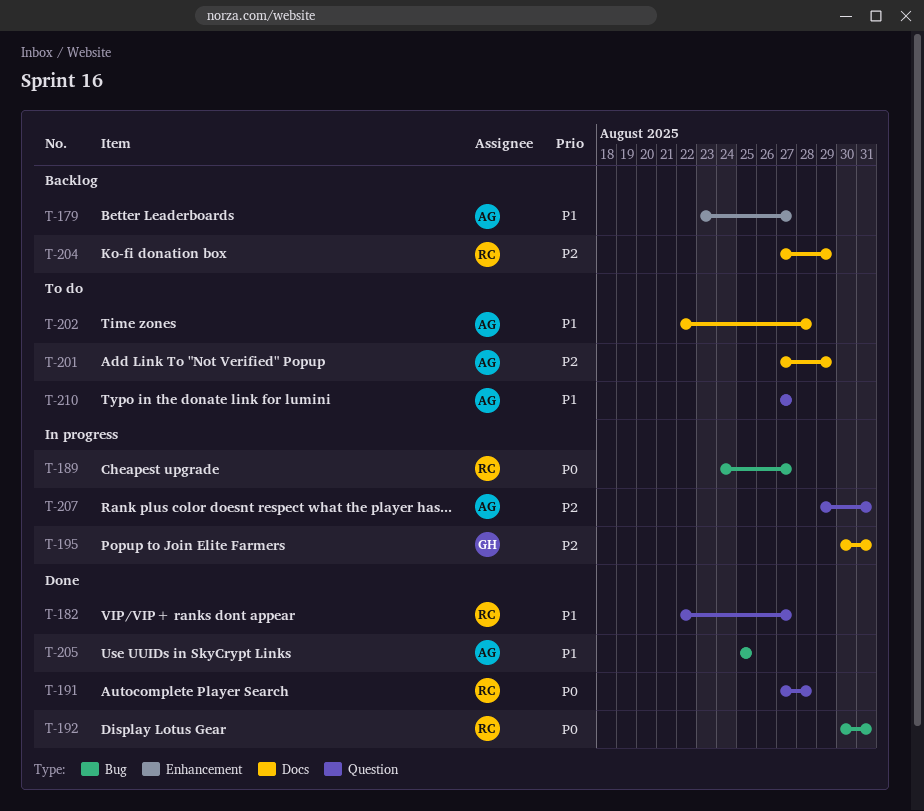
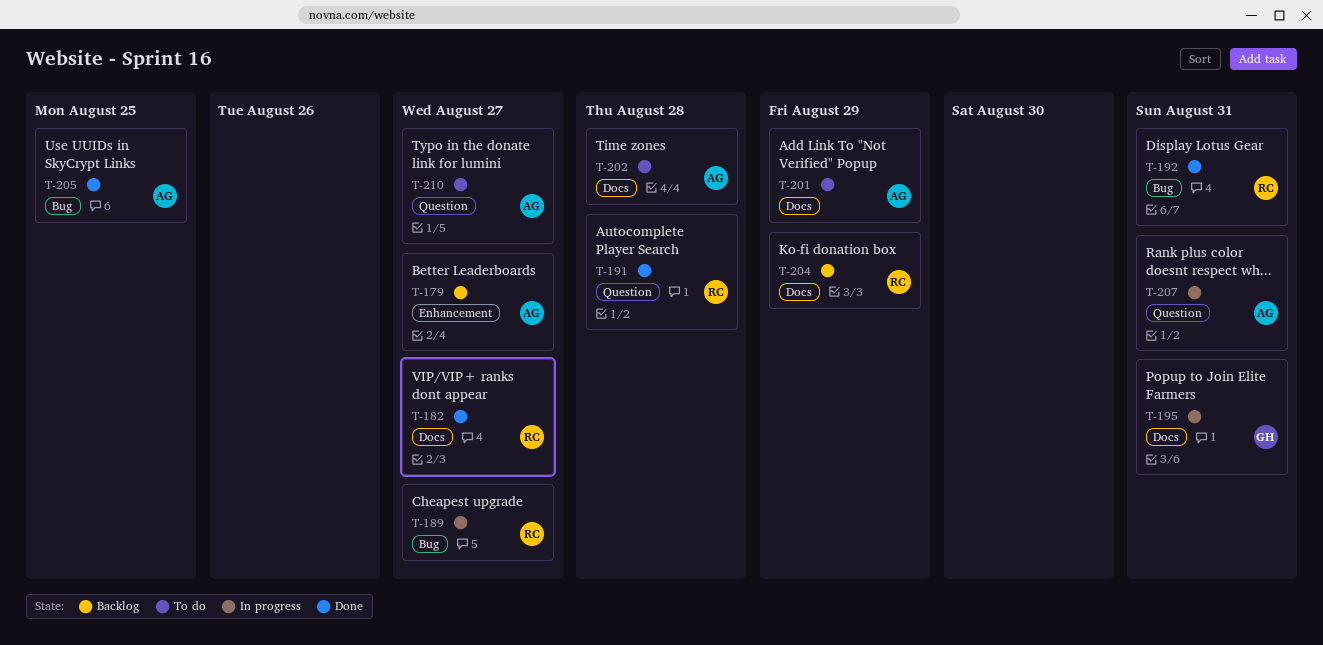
T-182, label: Question -> Docs

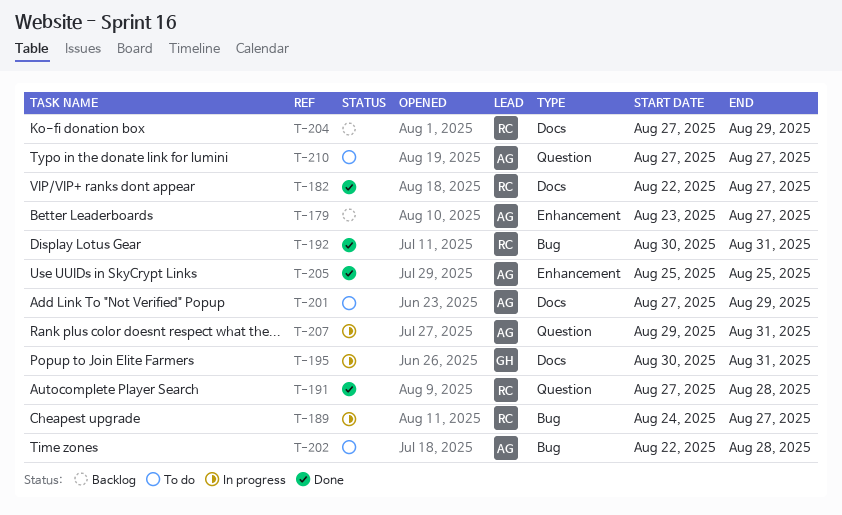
T-202, label: Docs -> Bug
T-205, label: Bug -> Enhancement

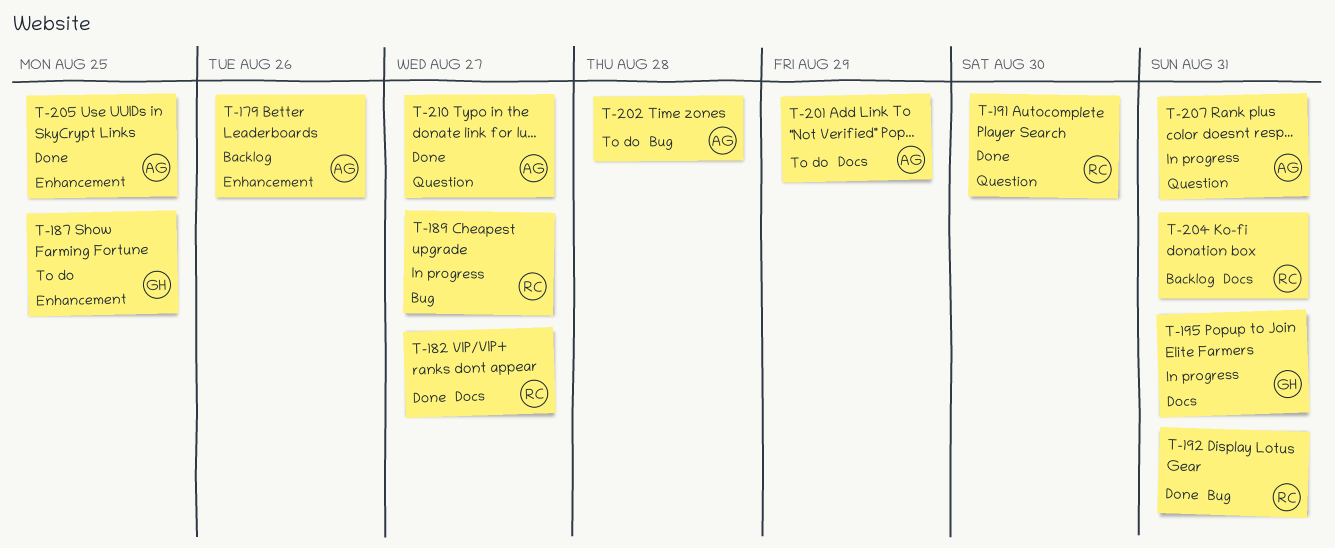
T-179, due: Aug 27 -> Aug 26
T-187: none -> present
T-191, due: Aug 28 -> Aug 30
T-204, due: Aug 29 -> Aug 31
T-210, status: To do -> Done

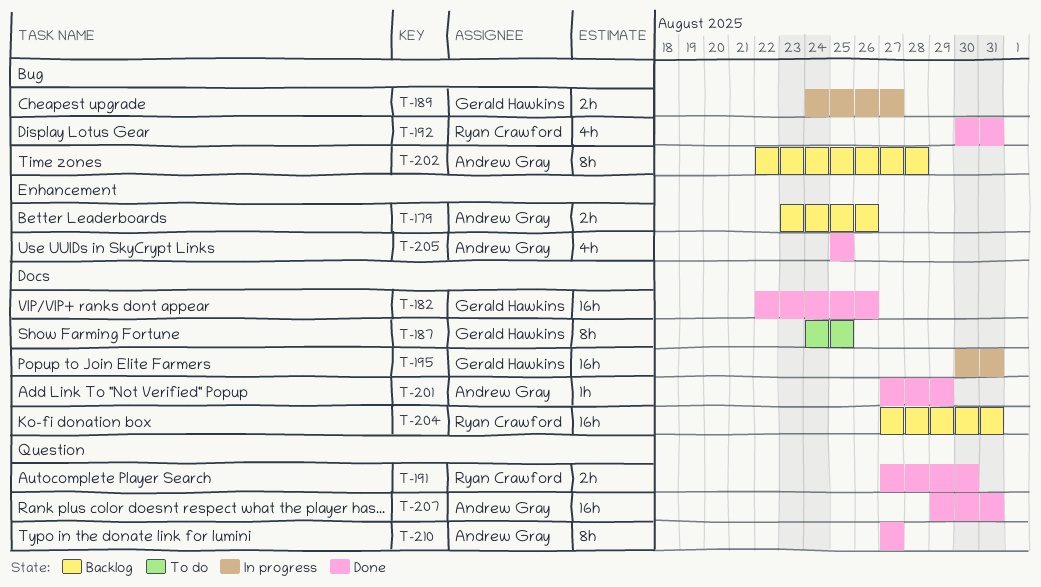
T-182, owner: Ryan Crawford -> Gerald Hawkins
T-182, due: Aug 27 -> Aug 26
T-187, label: Enhancement -> Docs
T-189, owner: Ryan Crawford -> Gerald Hawkins
T-201, status: To do -> Done
T-202, status: To do -> Backlog
T-207, status: In progress -> Done

